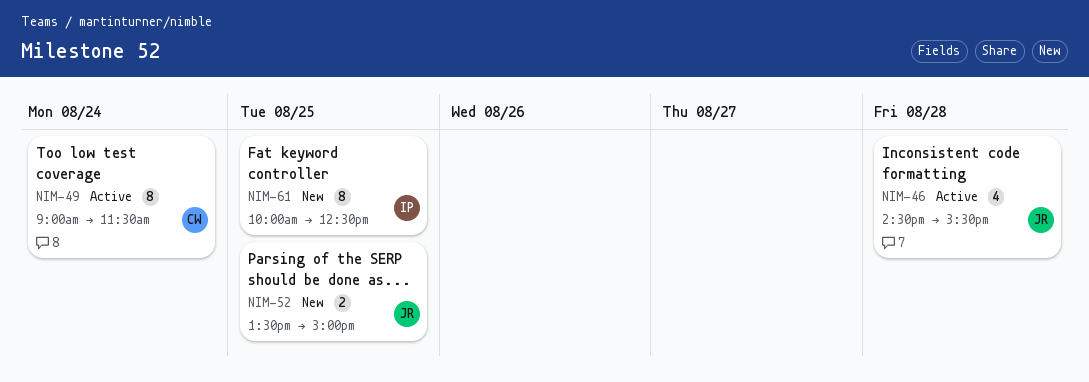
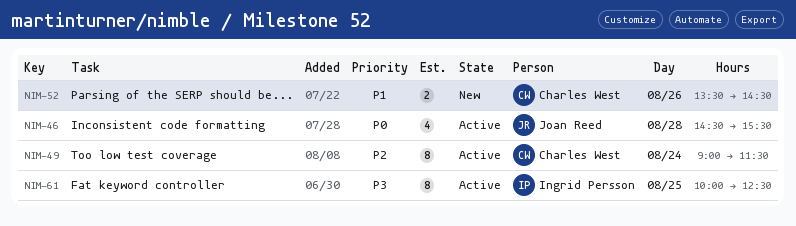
NIM-52, owner: Joan Reed -> Charles West
NIM-52, day: Aug 25 -> Aug 26
NIM-52, ends: 15:00 -> 14:30
NIM-61, status: New -> Active

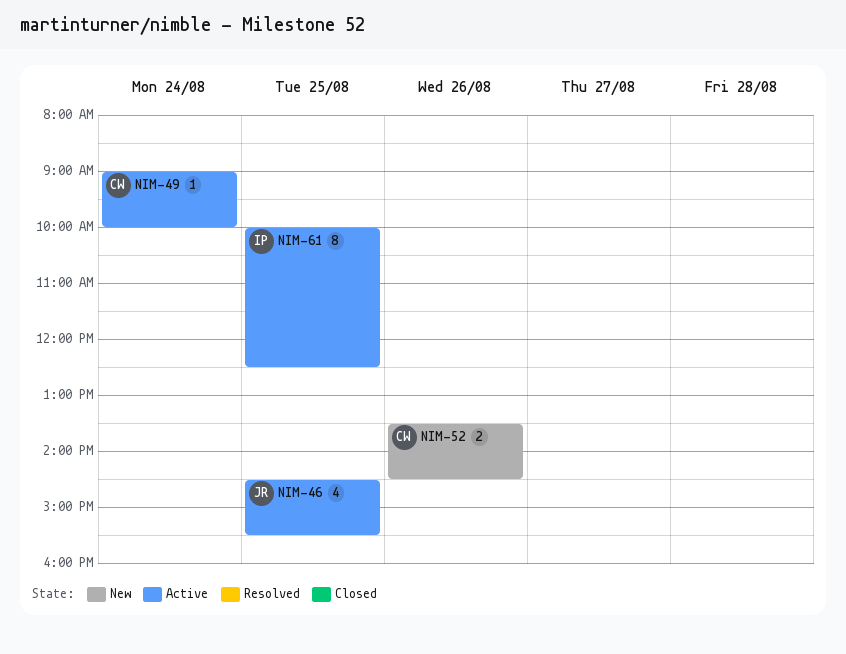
NIM-46, day: Aug 28 -> Aug 25
NIM-49, estimate: 8 -> 1
NIM-49, ends: 11:30 -> 10:00

